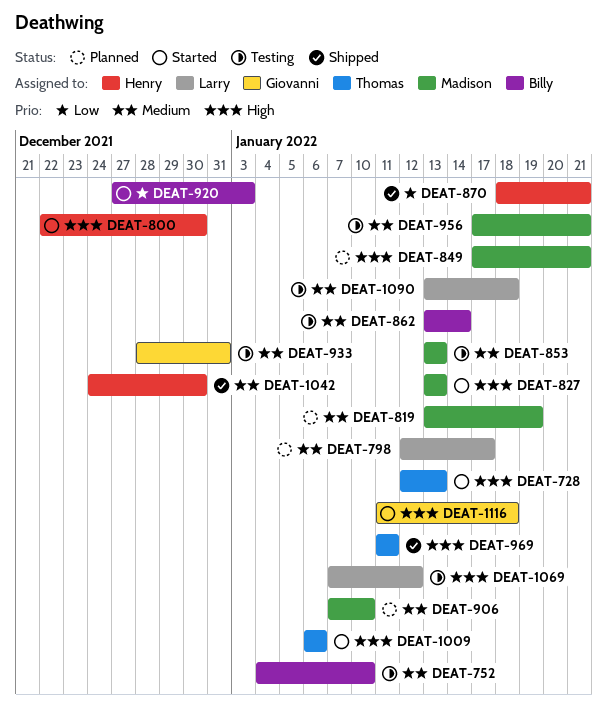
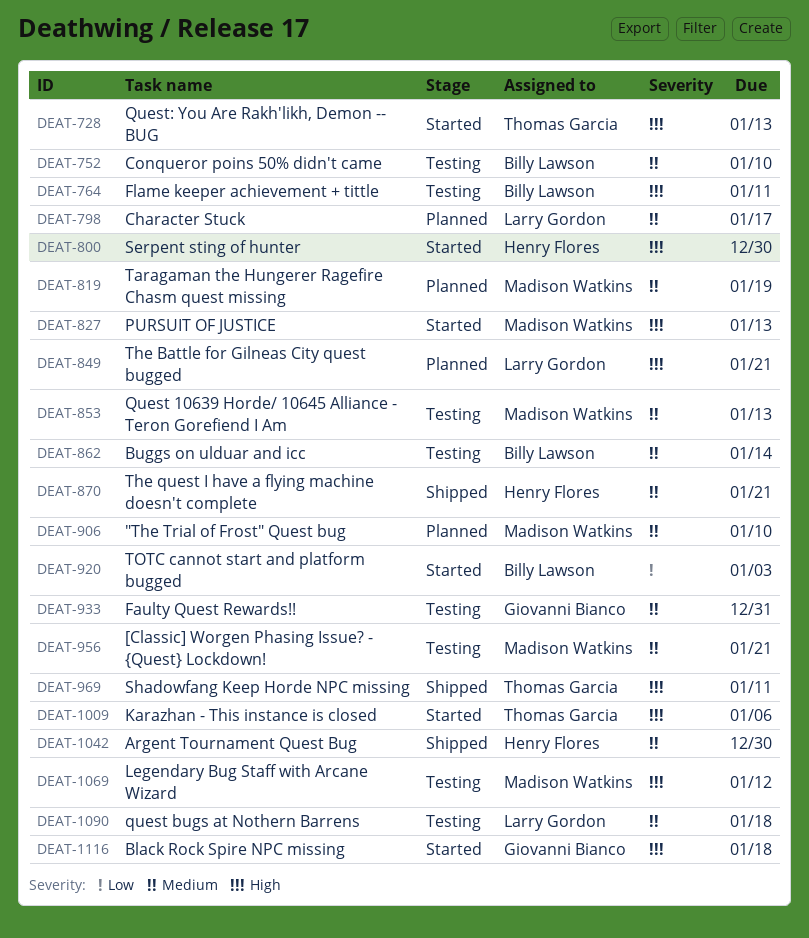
DEAT-764: none -> present
DEAT-849, owner: Madison Watkins -> Larry Gordon
DEAT-870, priority: Low -> Medium
DEAT-1069, owner: Larry Gordon -> Madison Watkins

